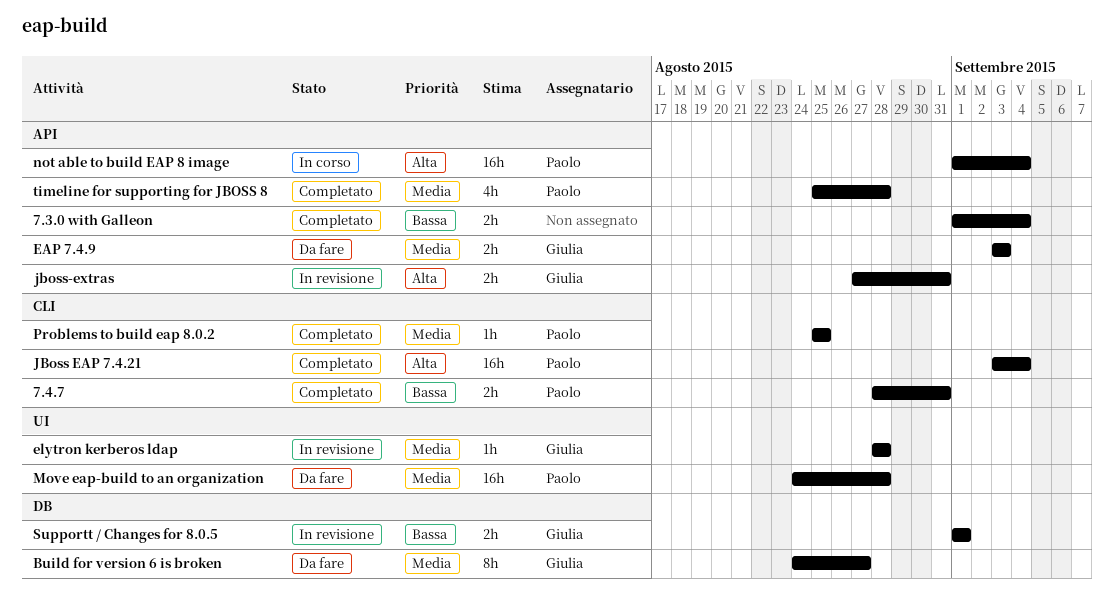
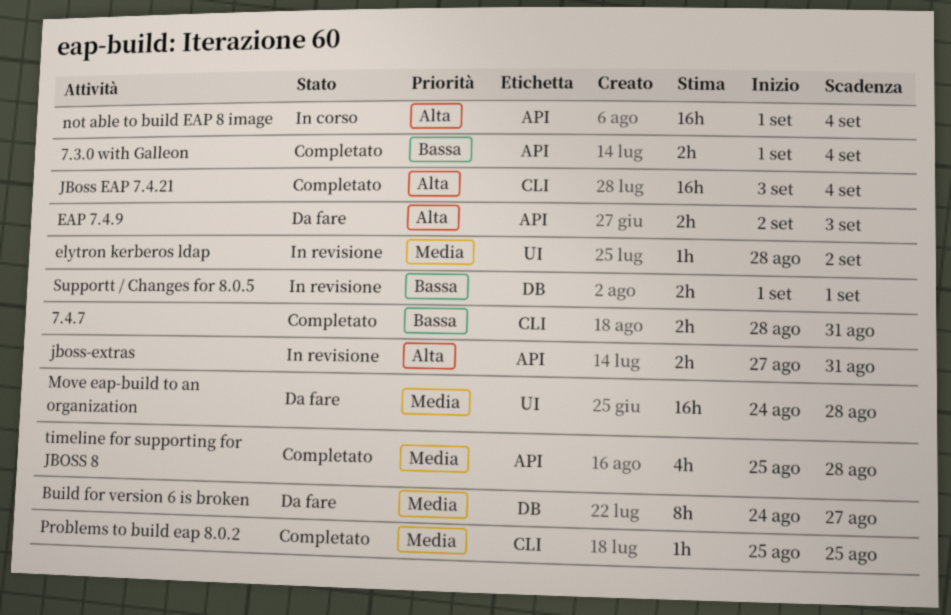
EAP 7.4.9, priority: Media -> Alta
EAP 7.4.9, start: Sep 3 -> Sep 2
elytron kerberos ldap, due: Aug 28 -> Sep 2

